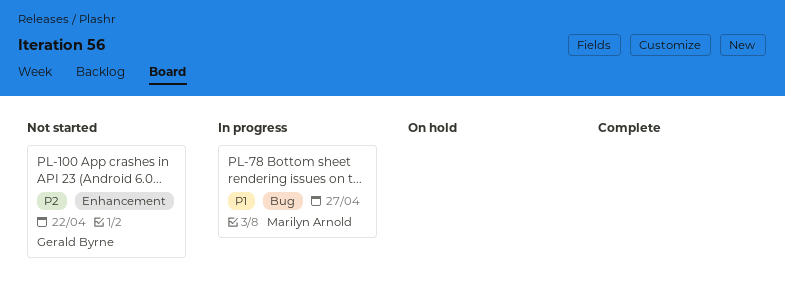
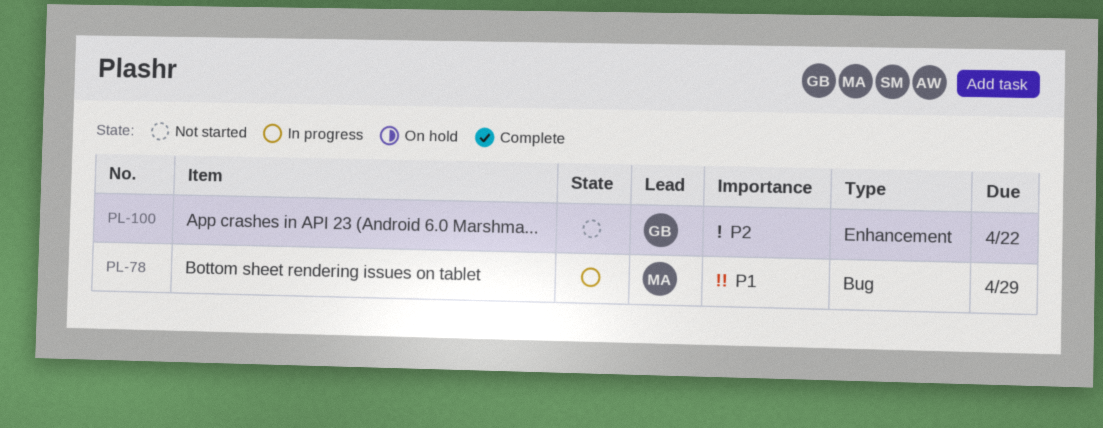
PL-78, due: Apr 27 -> Apr 29

